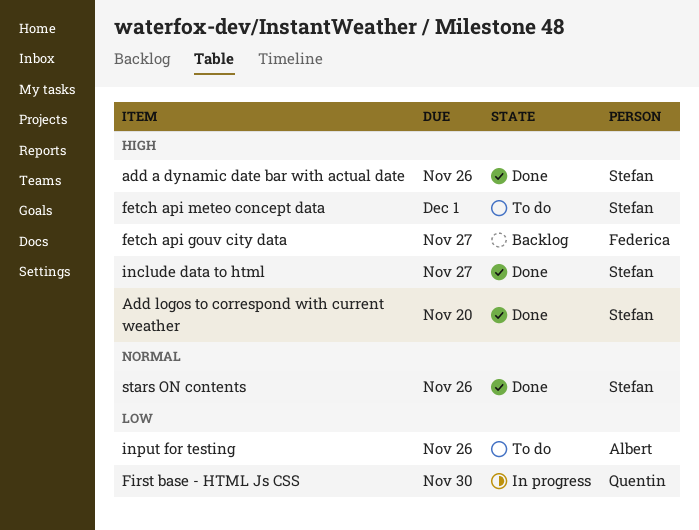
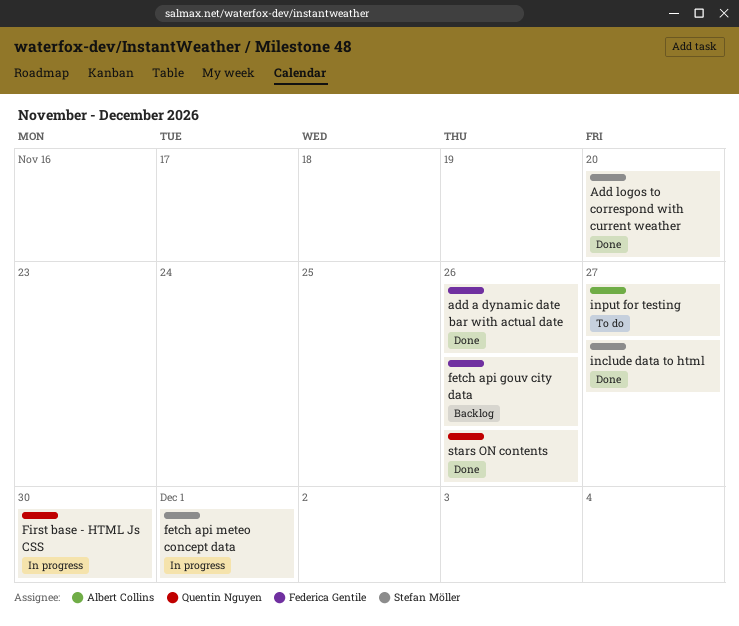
add a dynamic date bar with actual date, owner: Stefan Möller -> Federica Gentile
fetch api gouv city data, due: Nov 27 -> Nov 26
fetch api meteo concept data, status: To do -> In progress
input for testing, due: Nov 26 -> Nov 27
stars ON contents, owner: Stefan Möller -> Quentin Nguyen

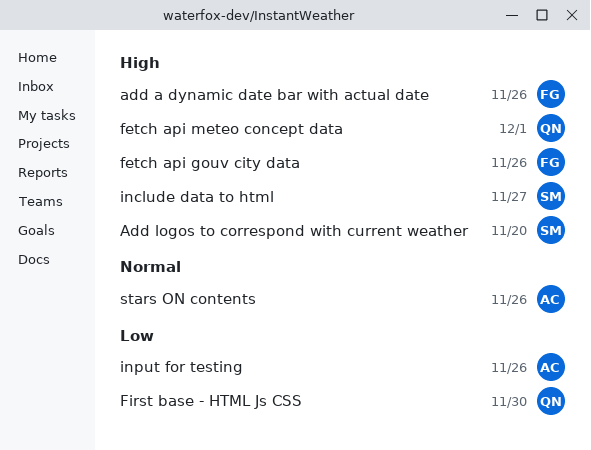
fetch api meteo concept data, owner: Stefan Möller -> Quentin Nguyen
input for testing, due: Nov 27 -> Nov 26
stars ON contents, owner: Quentin Nguyen -> Albert Collins

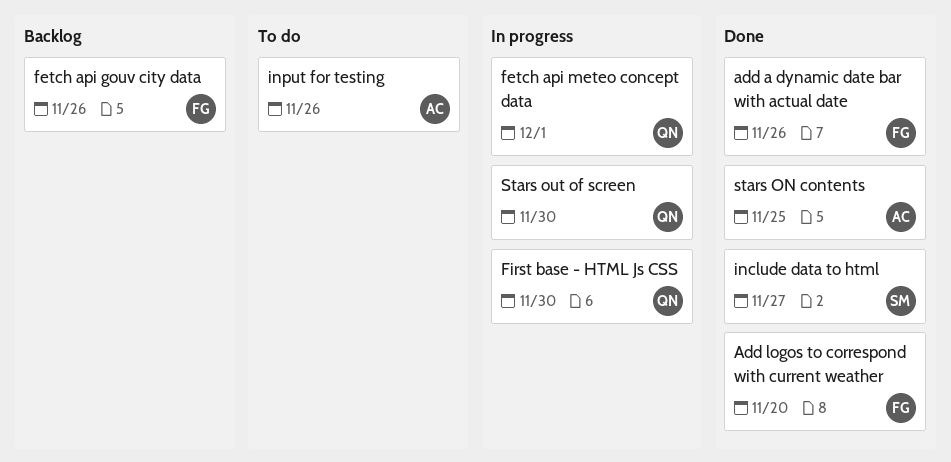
Add logos to correspond with current weather, owner: SM -> FG
stars ON contents, due: Nov 26 -> Nov 25
Stars out of screen: none -> present

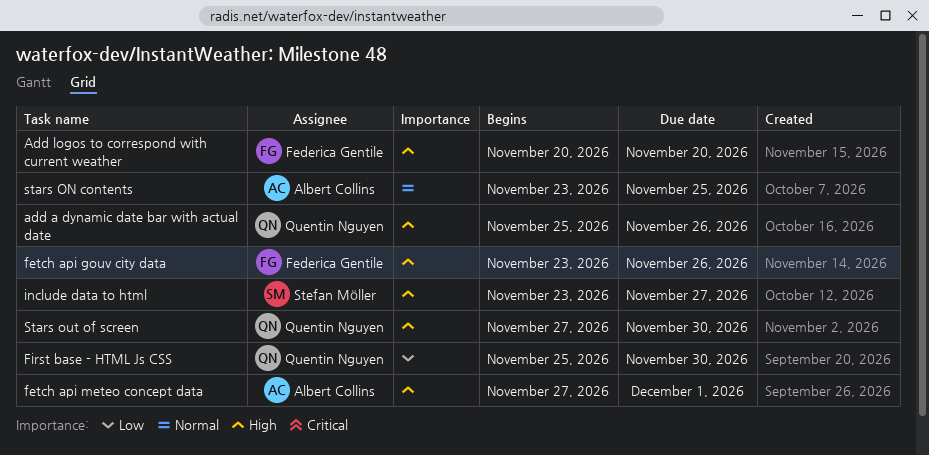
add a dynamic date bar with actual date, owner: Federica Gentile -> Quentin Nguyen
fetch api meteo concept data, owner: Quentin Nguyen -> Albert Collins
input for testing: present -> none

